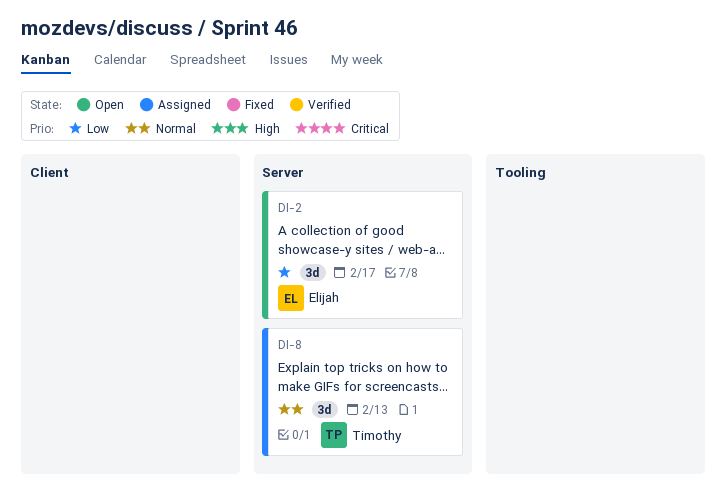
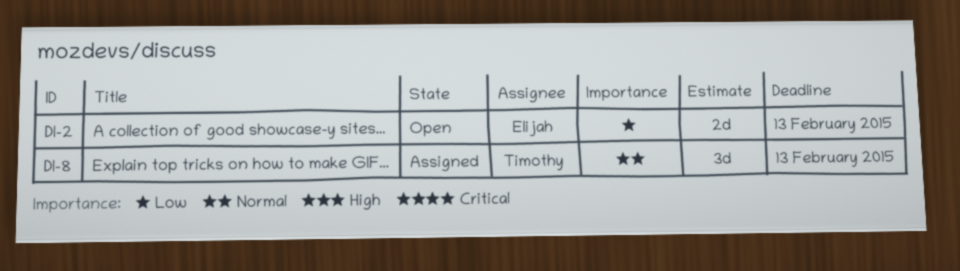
DI-2, estimate: 3d -> 2d
DI-2, due: Feb 17 -> Feb 13

